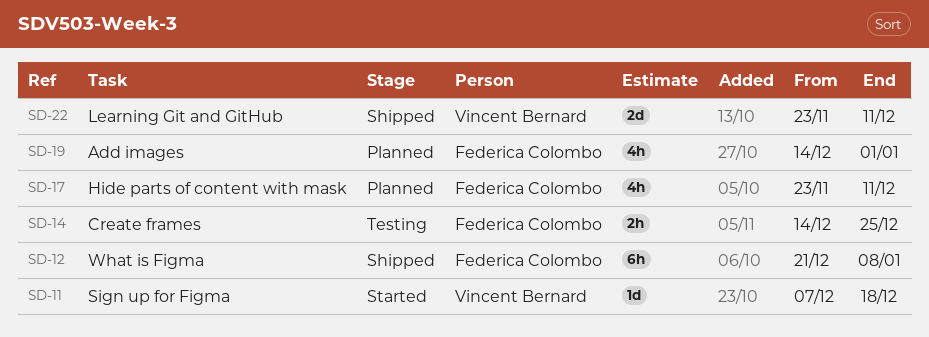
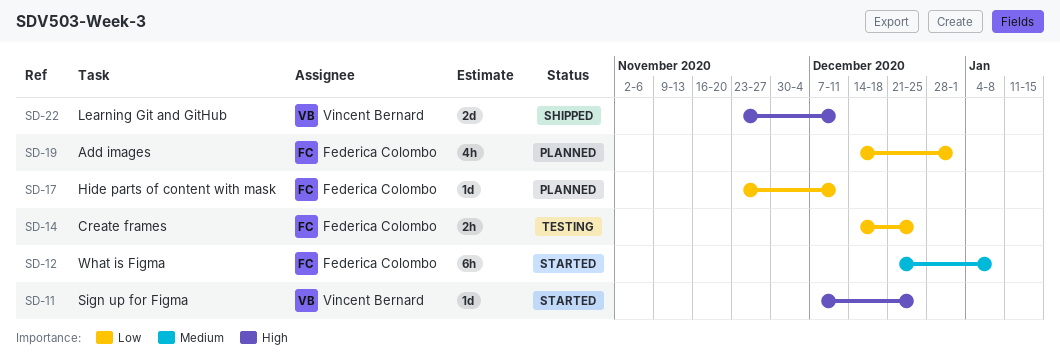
SD-11, due: Dec 18 -> Dec 25
SD-12, status: Shipped -> Started
SD-17, estimate: 4h -> 1d

